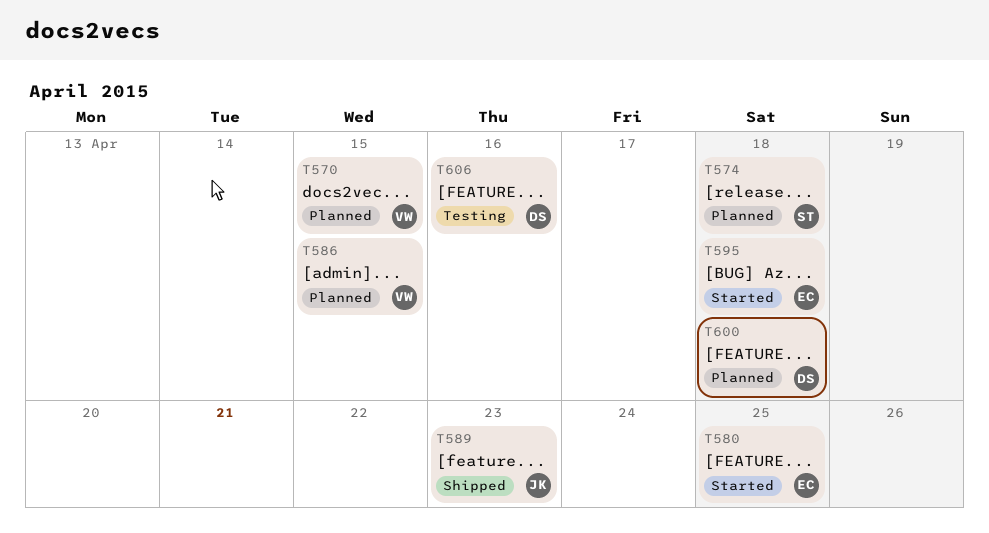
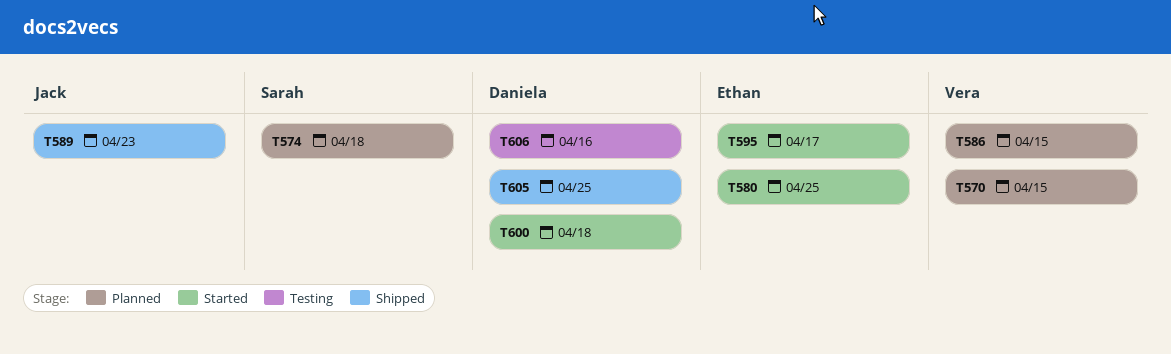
T595, due: Apr 18 -> Apr 17
T600, status: Planned -> Started
T605: none -> present

